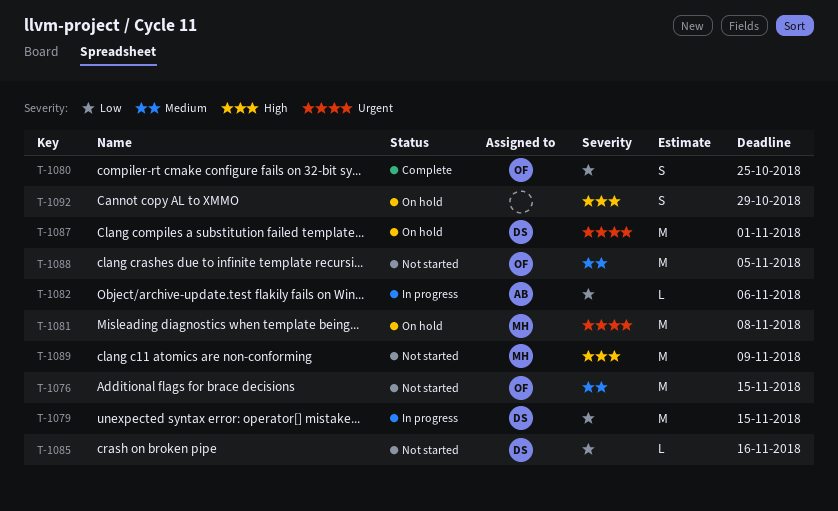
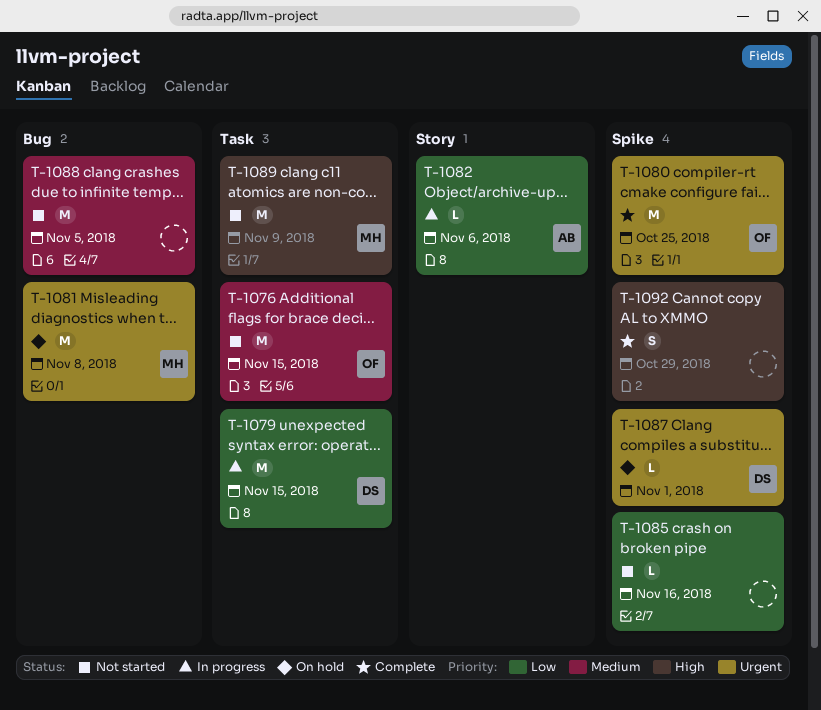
T-1080, priority: Low -> Urgent
T-1080, estimate: S -> M
T-1085, owner: DS -> none
T-1087, estimate: M -> L
T-1088, owner: OF -> none
T-1092, status: On hold -> Complete

